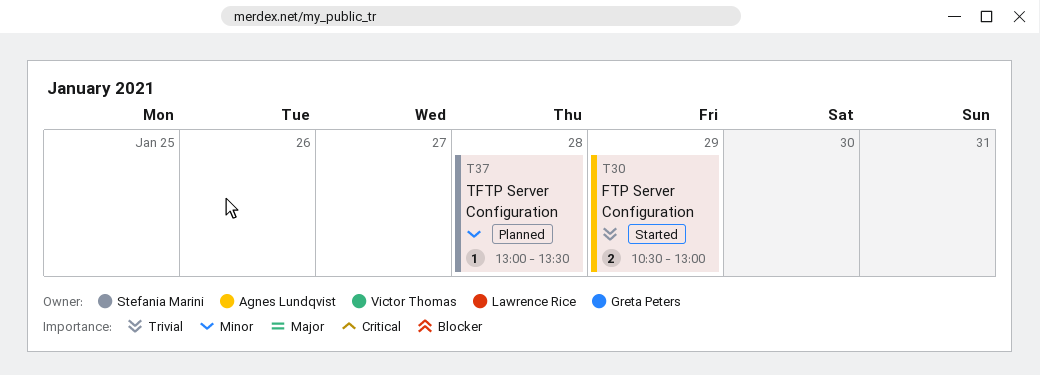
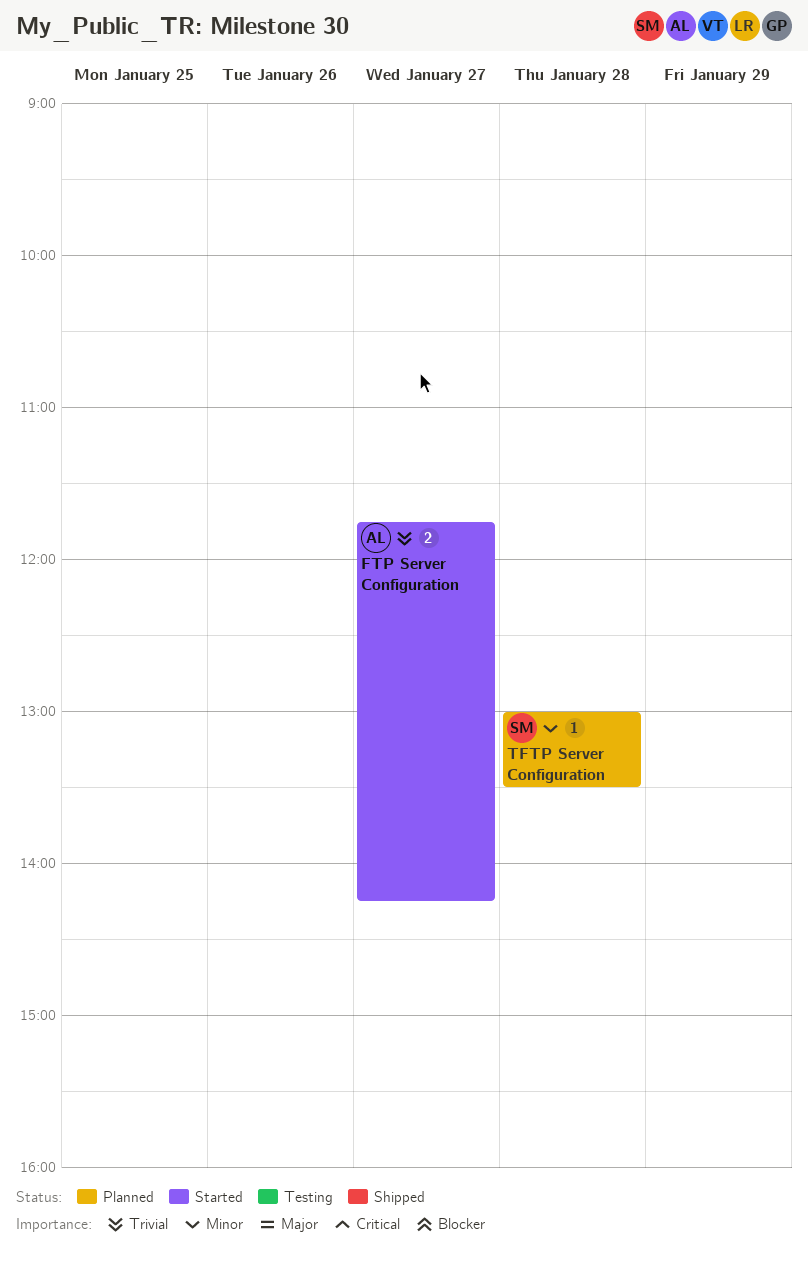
FTP Server Configuration, day: Jan 29 -> Jan 27
FTP Server Configuration, begins: 10:30 -> 11:45
FTP Server Configuration, ends: 13:00 -> 14:15

